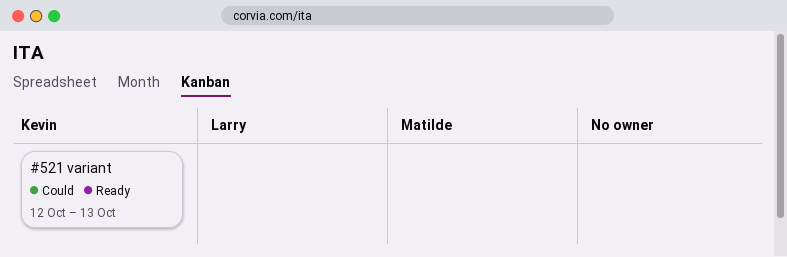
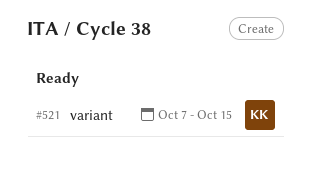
#521, start: Oct 12 -> Oct 7
#521, due: Oct 13 -> Oct 15

